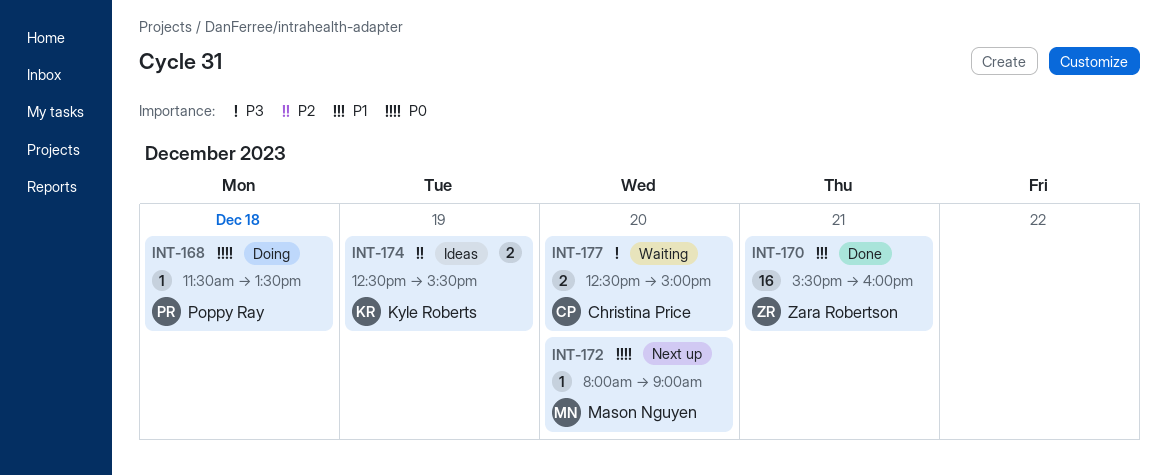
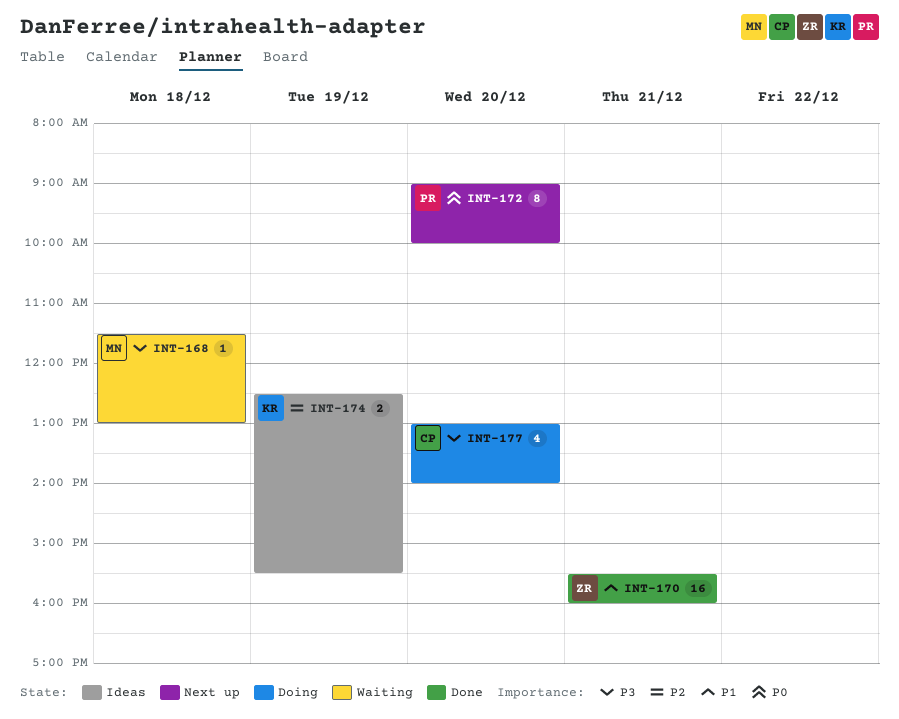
INT-168, status: Doing -> Waiting
INT-168, owner: Poppy Ray -> Mason Nguyen
INT-168, priority: P0 -> P3
INT-168, ends: 13:30 -> 13:00
INT-172, owner: Mason Nguyen -> Poppy Ray
INT-172, estimate: 1 -> 8
INT-172, begins: 08:00 -> 09:00
INT-172, ends: 09:00 -> 10:00
INT-177, status: Waiting -> Doing
INT-177, estimate: 2 -> 4
INT-177, begins: 12:30 -> 13:00
INT-177, ends: 15:00 -> 14:00

